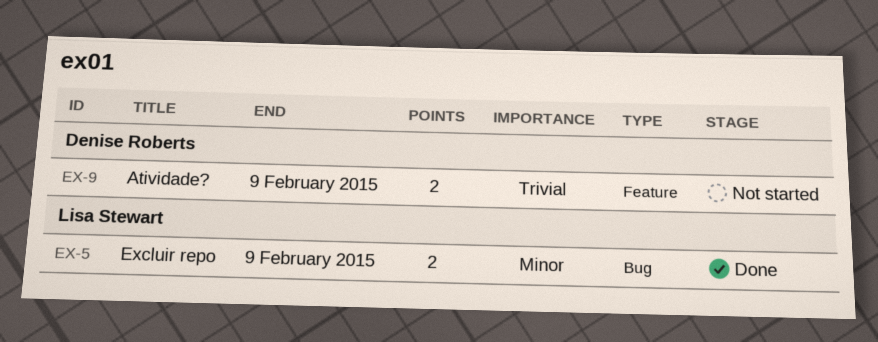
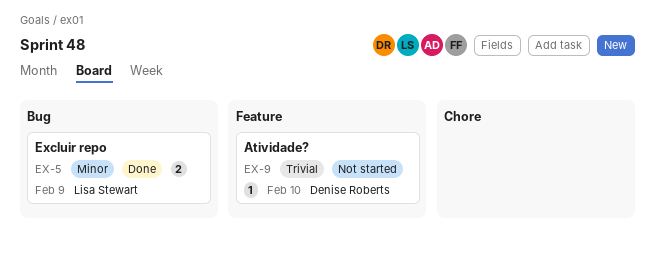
EX-9, estimate: 2 -> 1
EX-9, due: Feb 9 -> Feb 10

